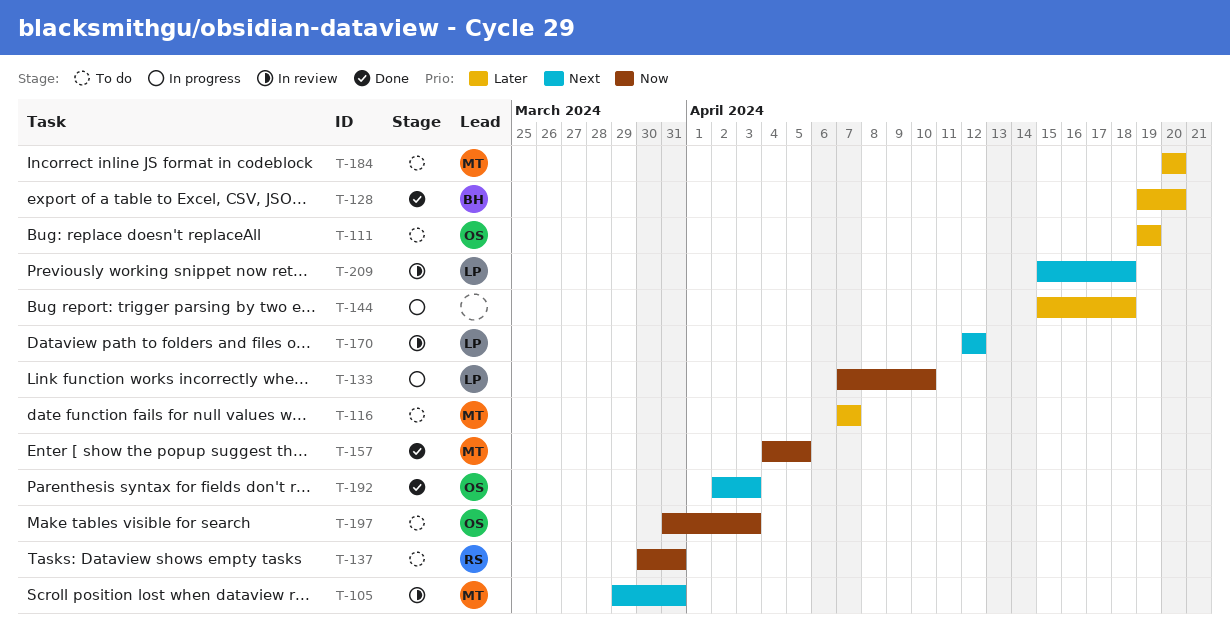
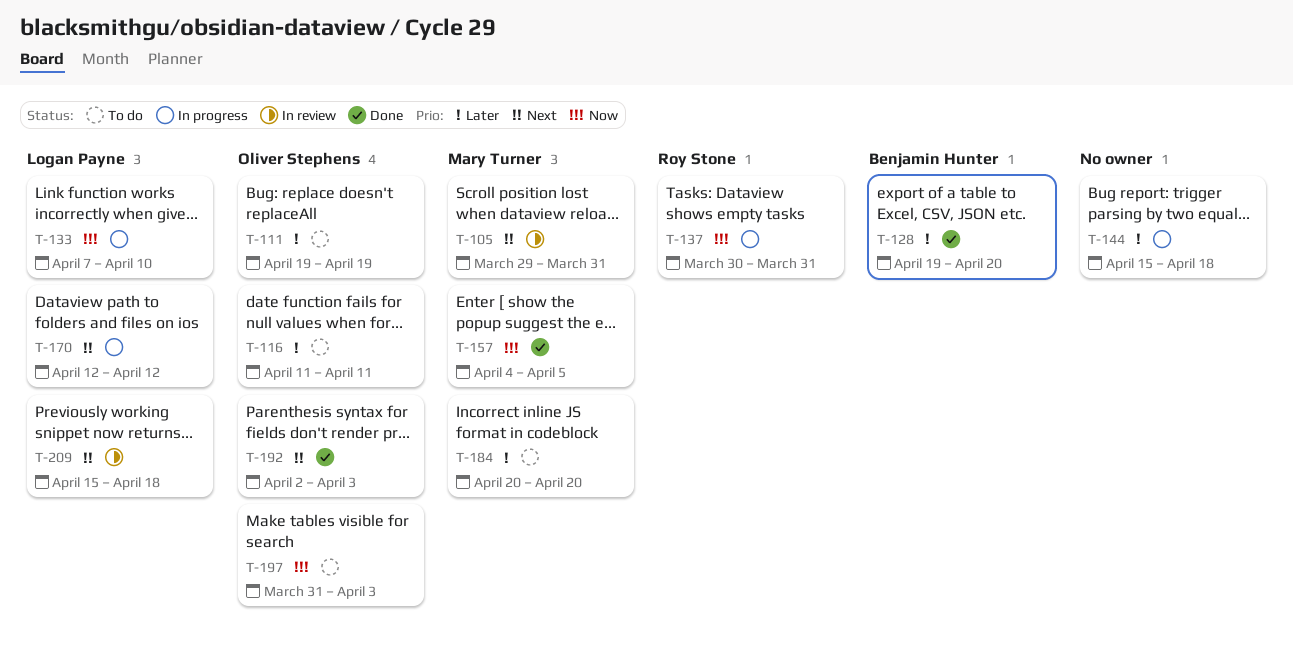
T-116, owner: Mary Turner -> Oliver Stephens
T-116, start: Apr 7 -> Apr 11
T-116, due: Apr 7 -> Apr 11
T-137, status: To do -> In progress
T-170, status: In review -> In progress

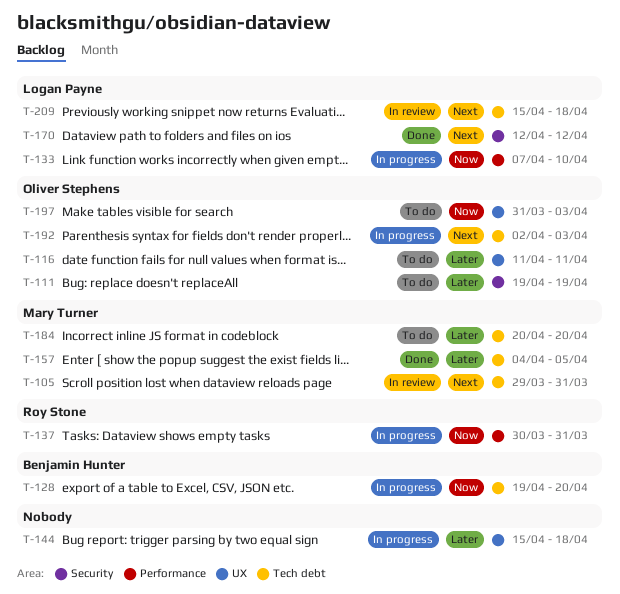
T-128, status: Done -> In progress
T-128, priority: Later -> Now
T-157, priority: Now -> Later
T-170, status: In progress -> Done
T-192, status: Done -> In progress

